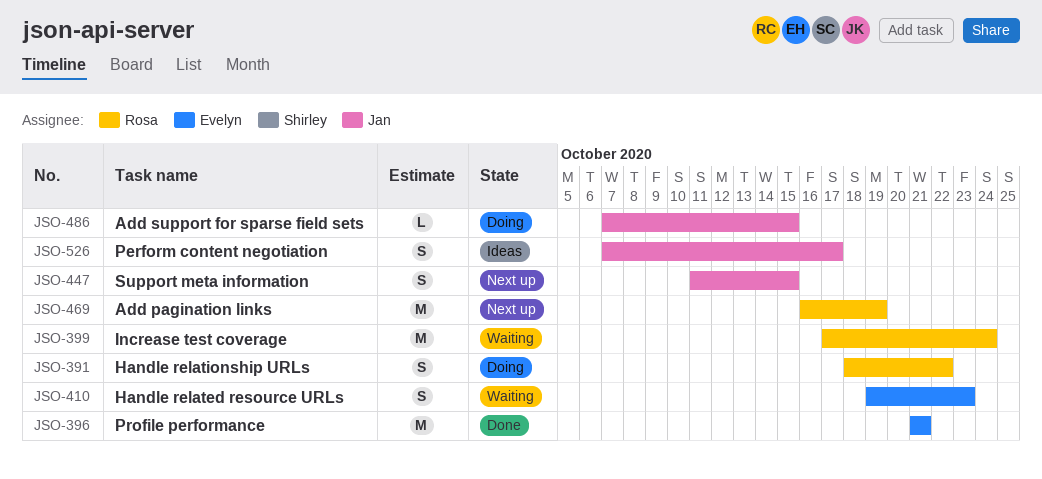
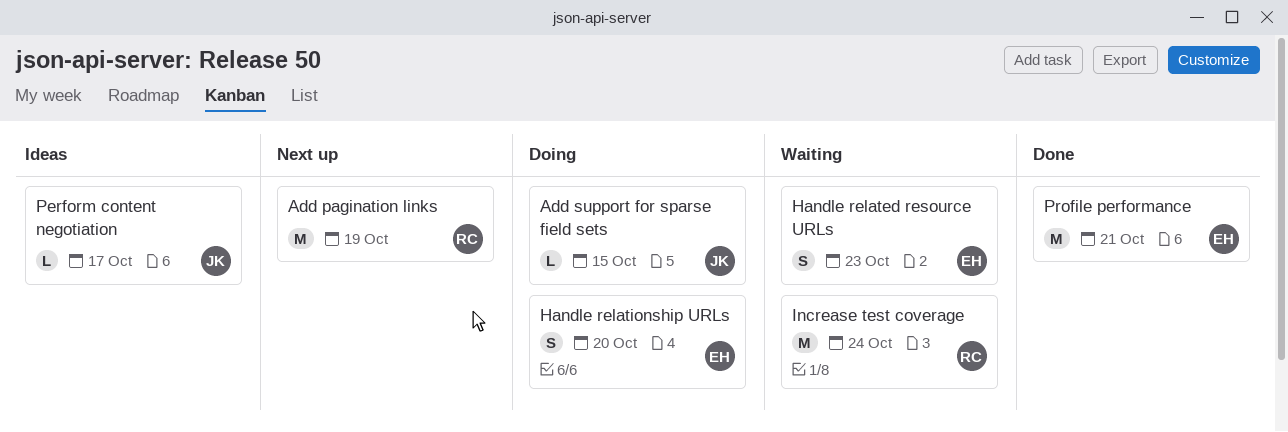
Handle relationship URLs, owner: Rosa -> Evelyn
Handle relationship URLs, due: Oct 22 -> Oct 20
Perform content negotiation, estimate: S -> L
Support meta information: present -> none

